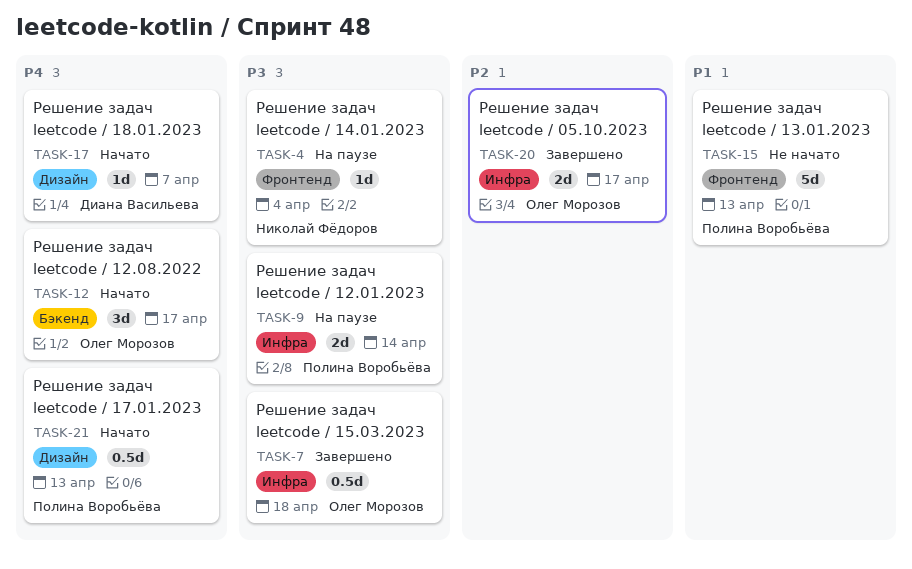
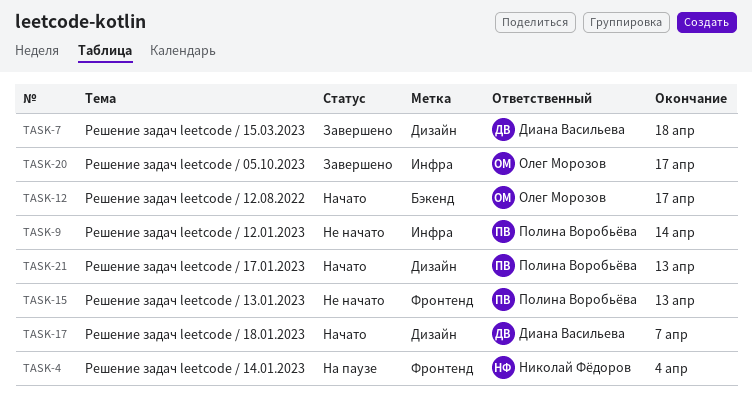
TASK-7, owner: Олег Морозов -> Диана Васильева
TASK-7, label: Инфра -> Дизайн
TASK-9, status: На паузе -> Не начато

